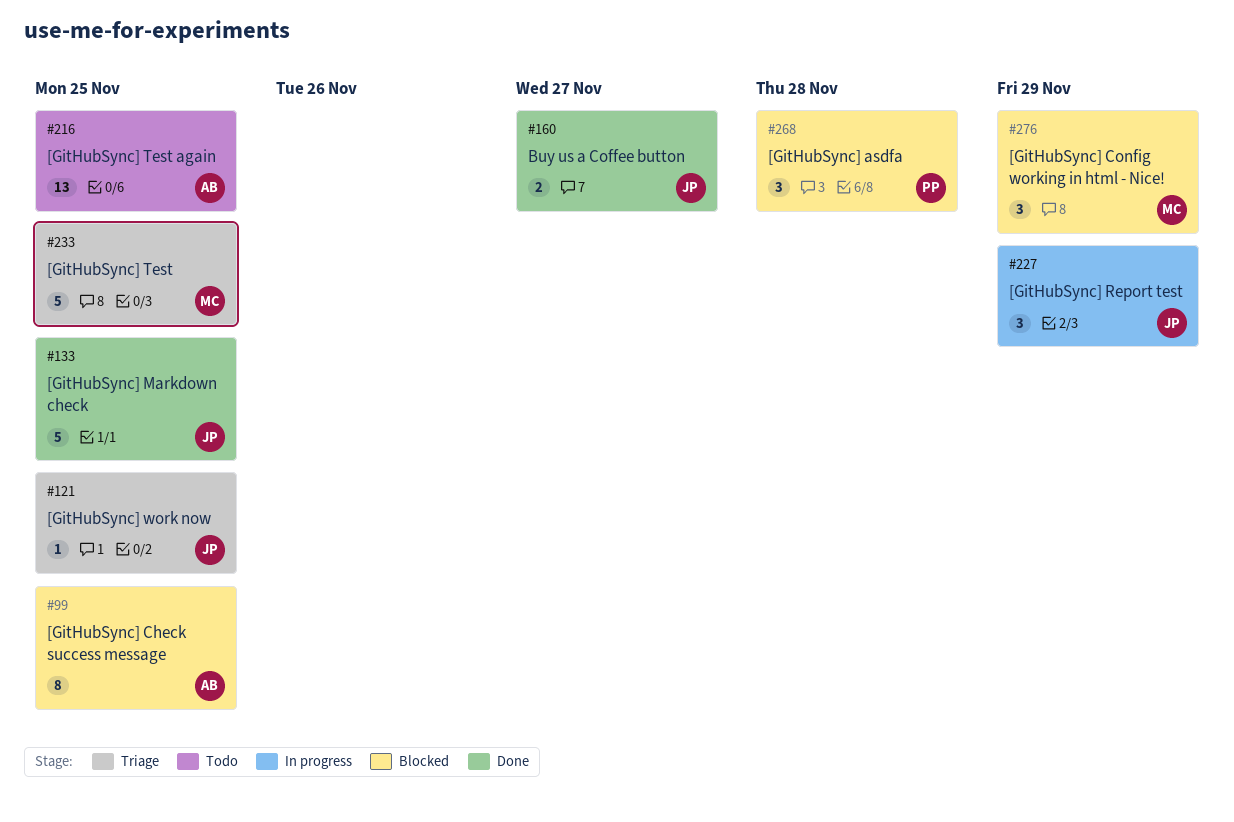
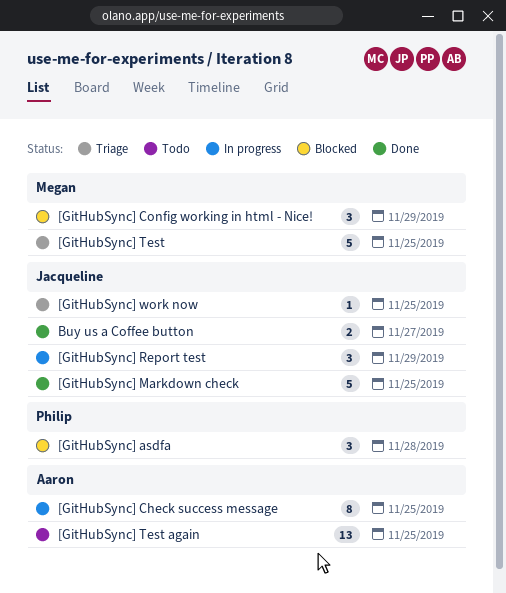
[GitHubSync] Check success message, status: Blocked -> In progress

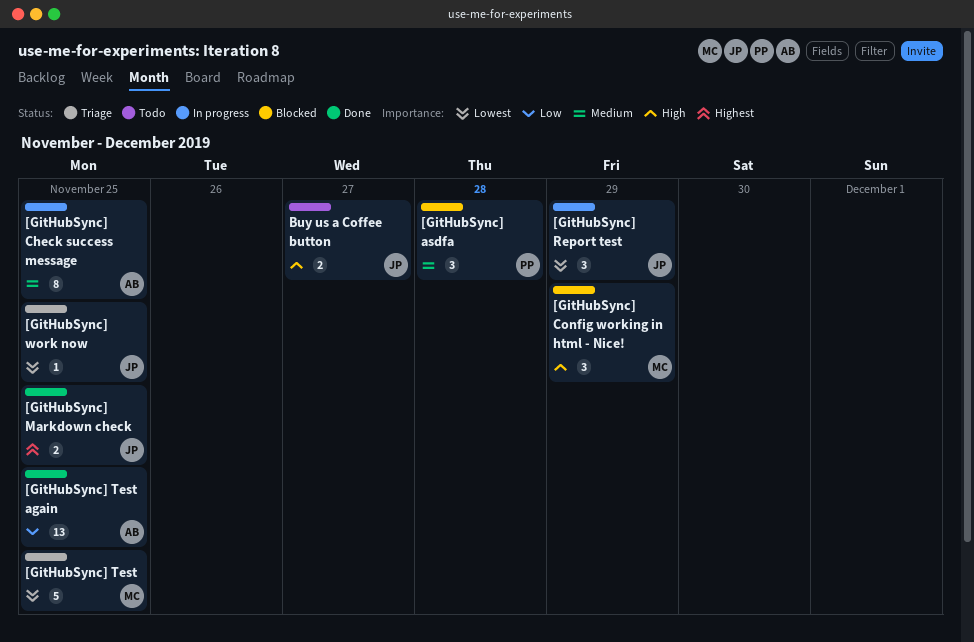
[GitHubSync] Markdown check, estimate: 5 -> 2
[GitHubSync] Test again, status: Todo -> Done
Buy us a Coffee button, status: Done -> Todo

